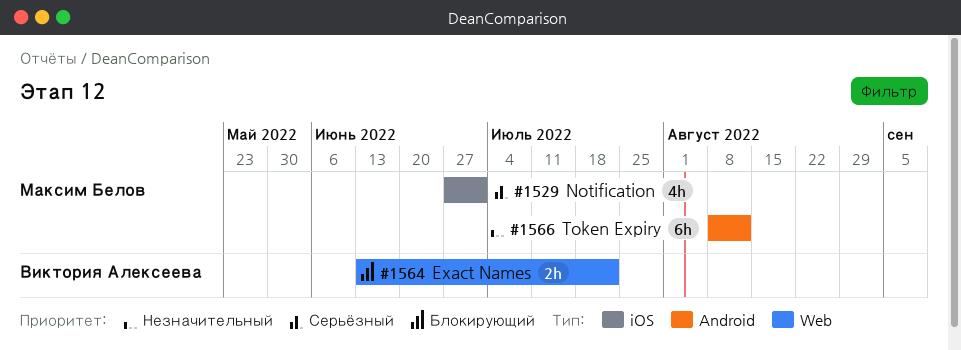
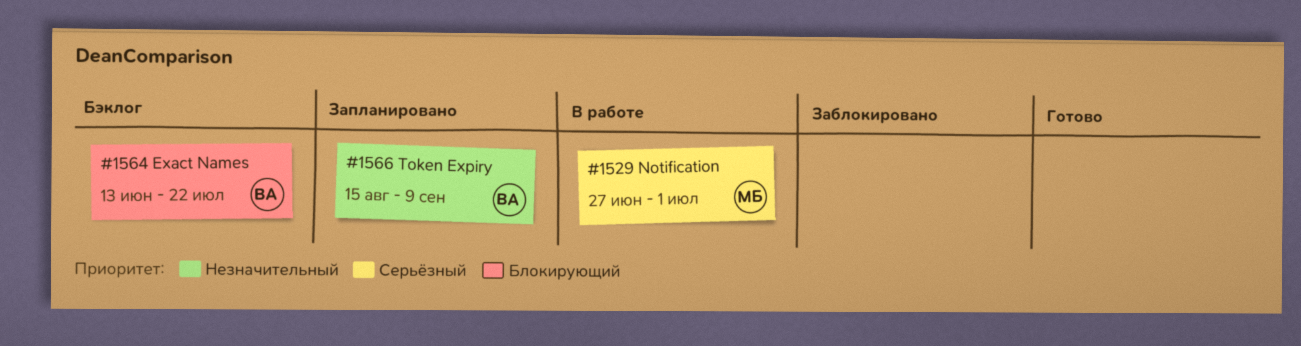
#1566, owner: Максим Белов -> Виктория Алексеева
#1566, start: Aug 8 -> Aug 15
#1566, due: Aug 12 -> Sep 9

